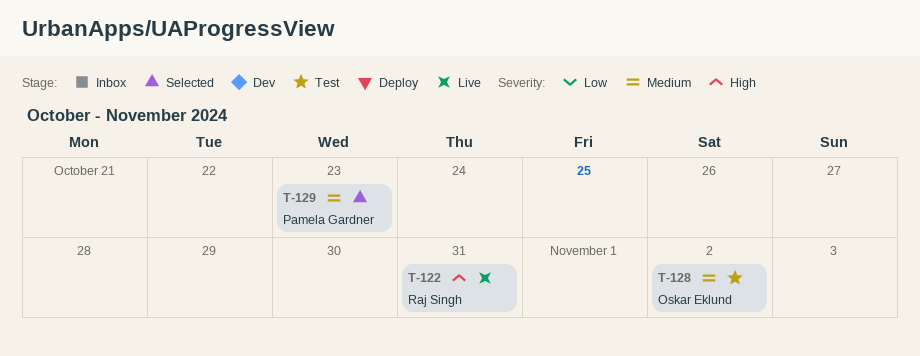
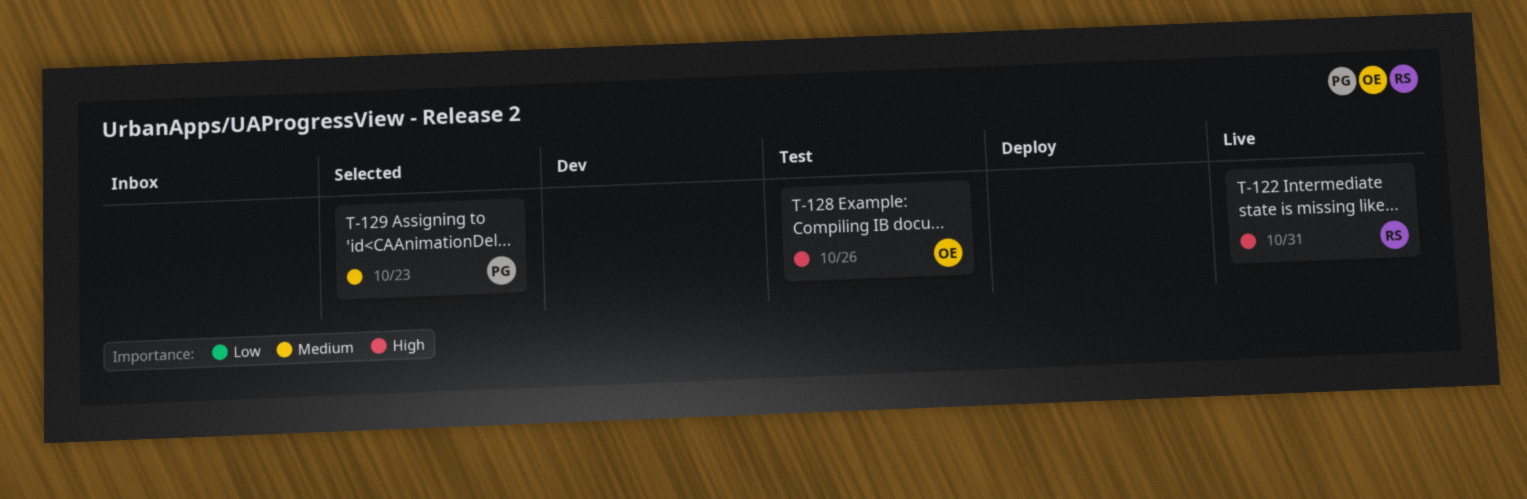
T-128, priority: Medium -> High
T-128, due: Nov 2 -> Oct 26

